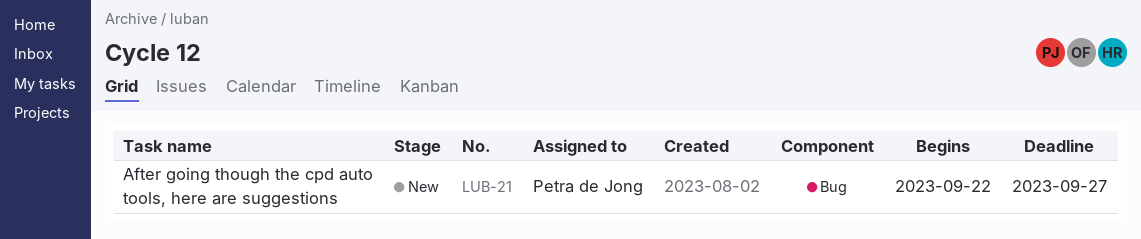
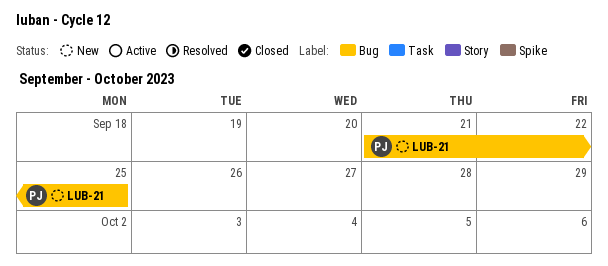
LUB-21, start: Sep 22 -> Sep 21
LUB-21, due: Sep 27 -> Sep 25

